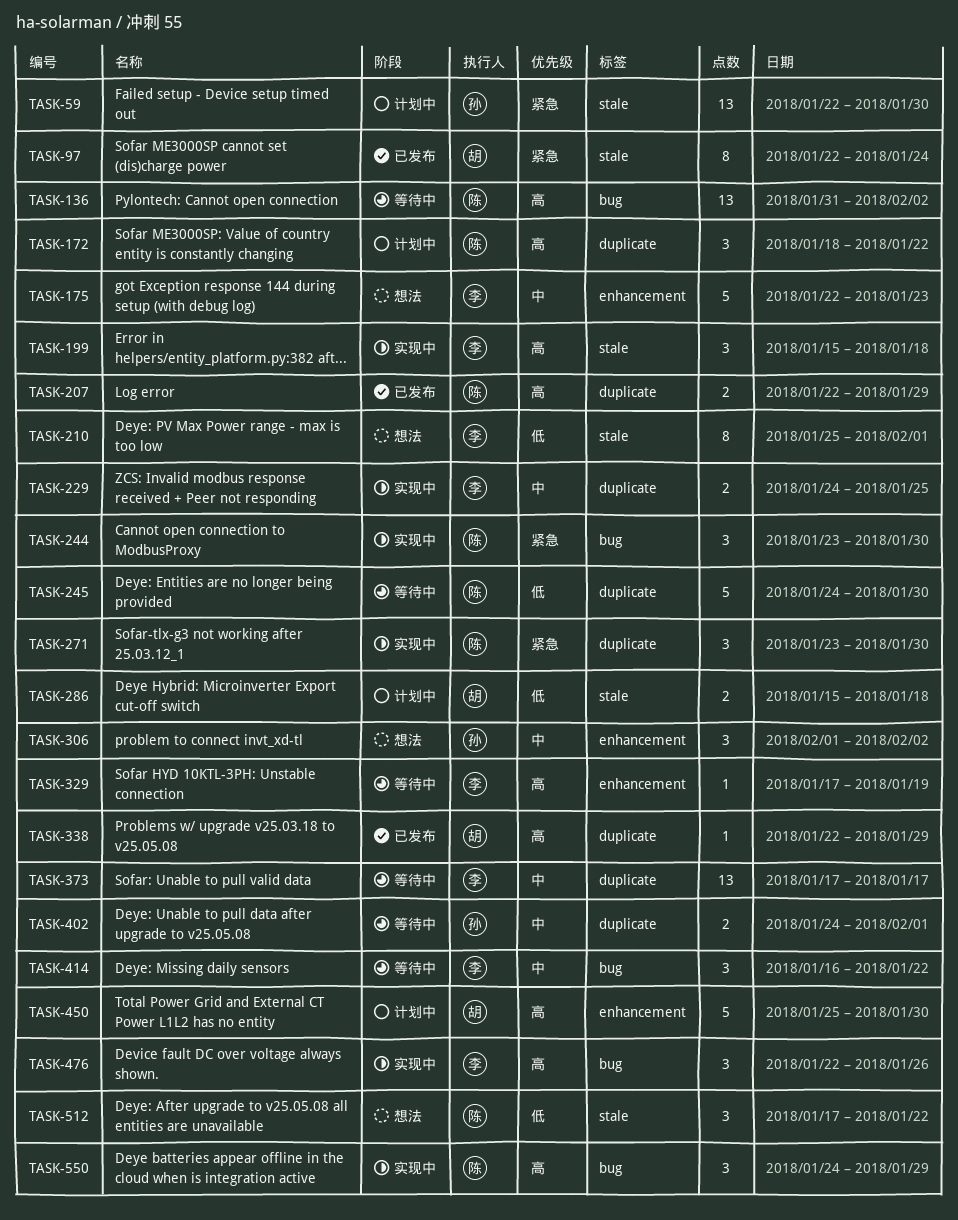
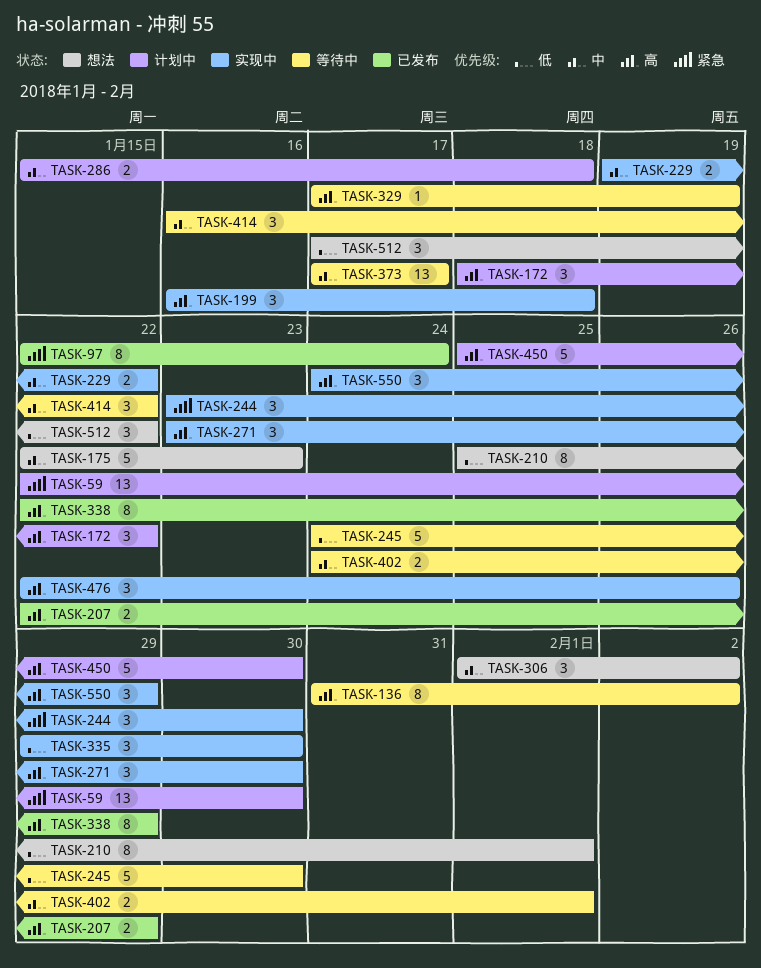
TASK-136, estimate: 13 -> 8
TASK-199, start: Jan 15 -> Jan 16
TASK-229, start: Jan 24 -> Jan 19
TASK-229, due: Jan 25 -> Jan 22
TASK-271, priority: 紧急 -> 高
TASK-286, priority: 低 -> 中
TASK-335: none -> present
TASK-338, estimate: 1 -> 8

